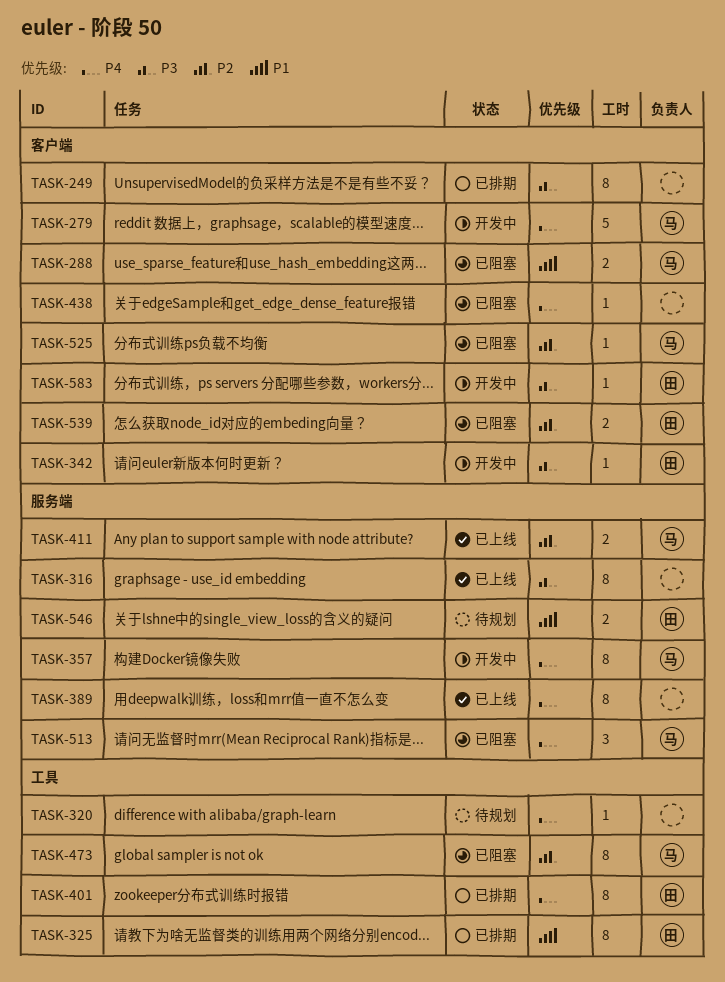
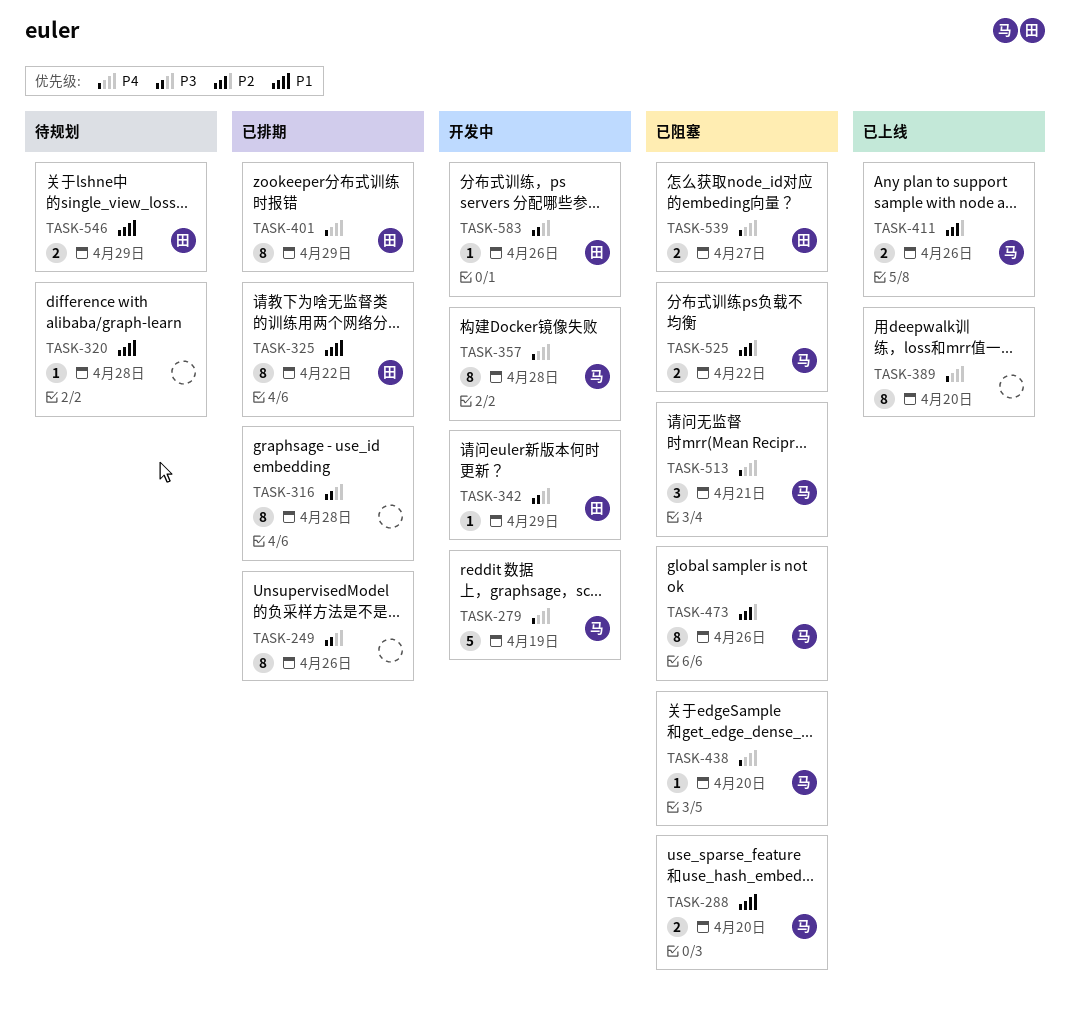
TASK-316, status: 已上线 -> 已排期
TASK-320, priority: P4 -> P1
TASK-438, owner: none -> 马
TASK-525, estimate: 1 -> 2
TASK-539, priority: P2 -> P4

